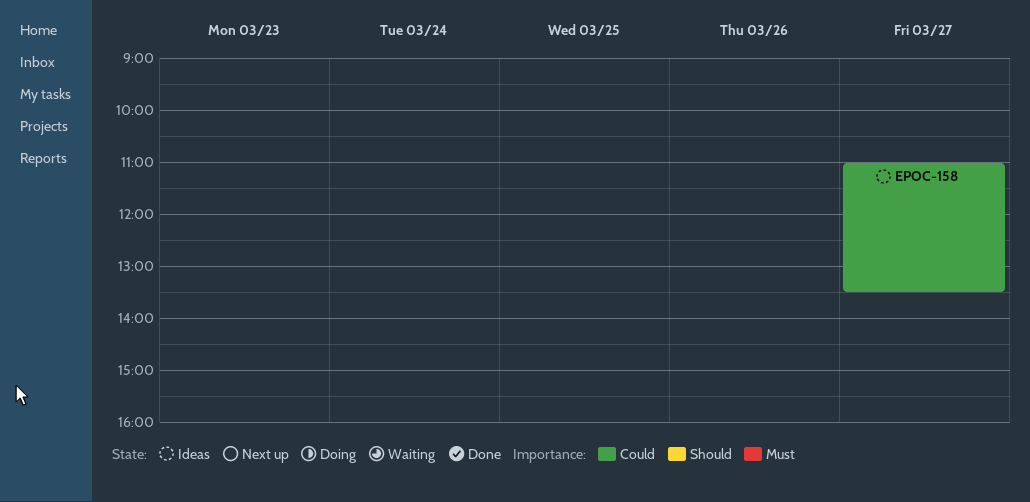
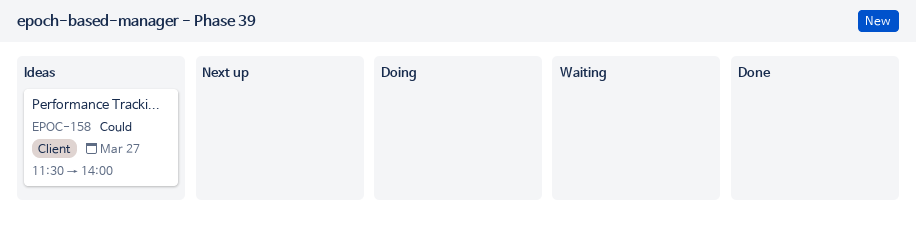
EPOC-158, begins: 11:00 -> 11:30
EPOC-158, ends: 13:30 -> 14:00

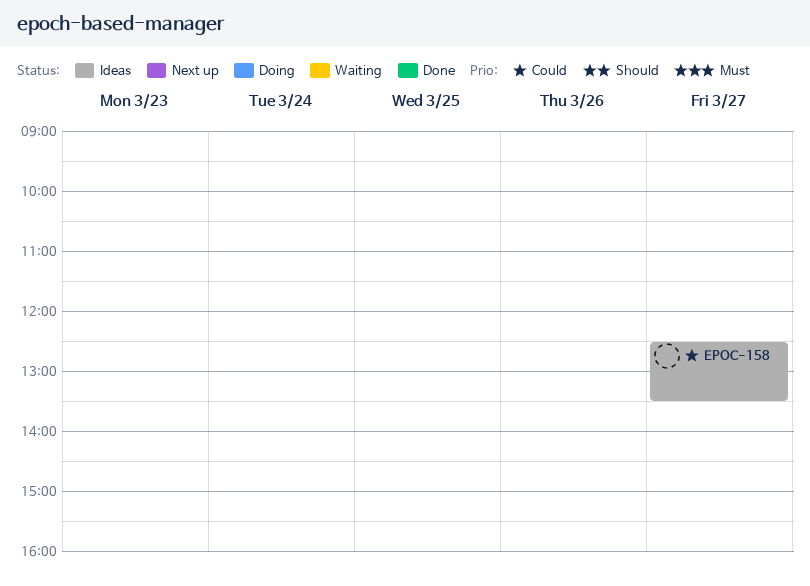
EPOC-158, begins: 11:30 -> 12:30
EPOC-158, ends: 14:00 -> 13:30

